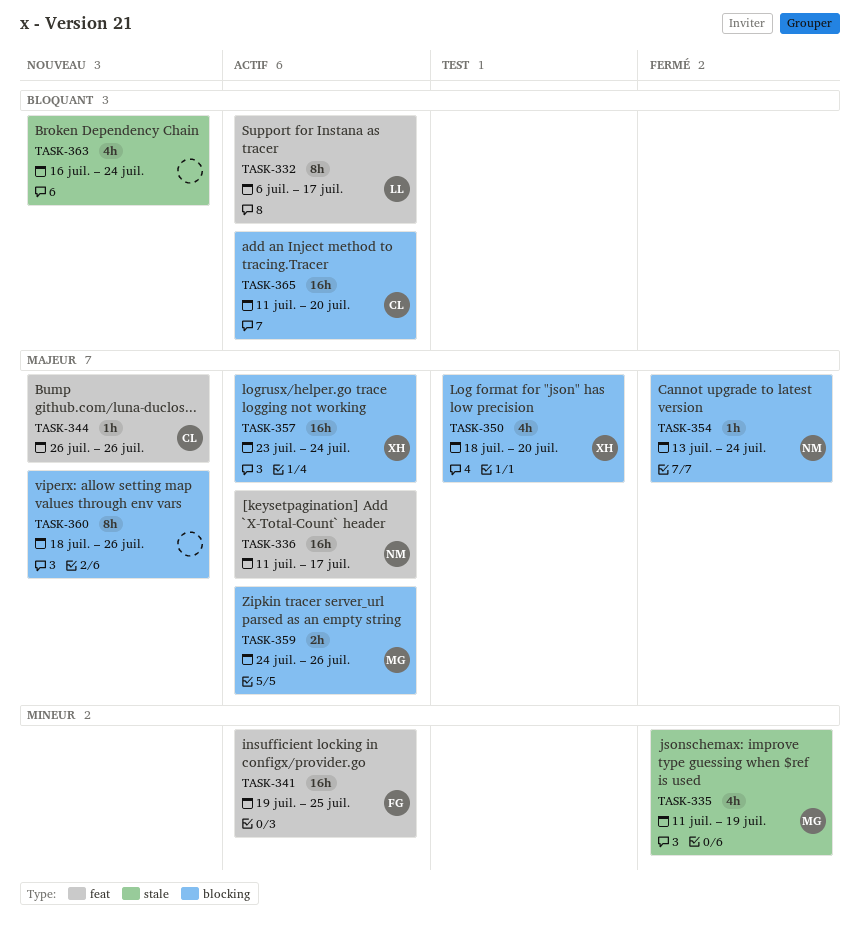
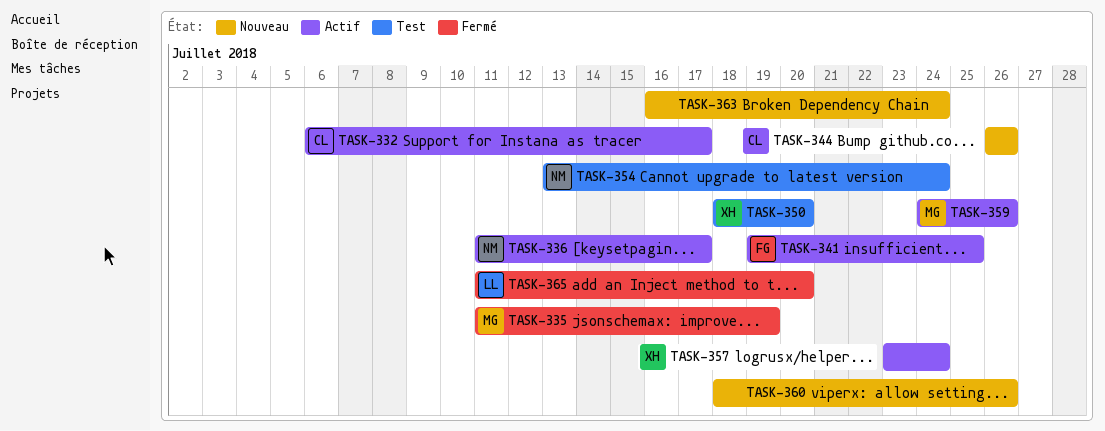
TASK-332, owner: LL -> CL
TASK-354, status: Fermé -> Test
TASK-365, status: Actif -> Fermé
TASK-365, owner: CL -> LL

